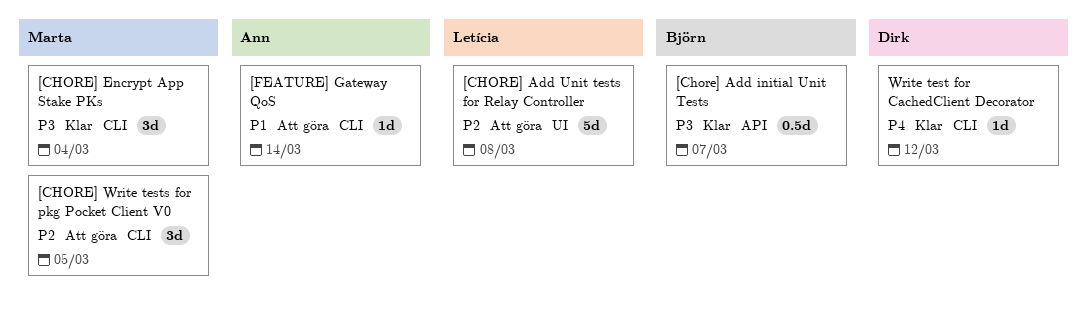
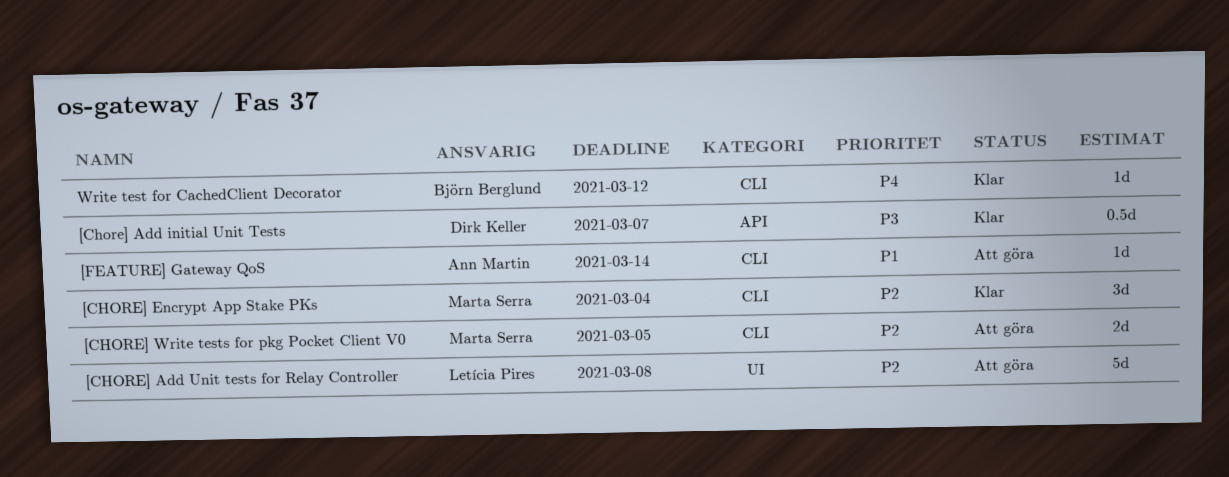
[Chore] Add initial Unit Tests, owner: Björn Berglund -> Dirk Keller
[CHORE] Encrypt App Stake PKs, priority: P3 -> P2
[CHORE] Write tests for pkg Pocket Client V0, estimate: 3d -> 2d
Write test for CachedClient Decorator, owner: Dirk Keller -> Björn Berglund

